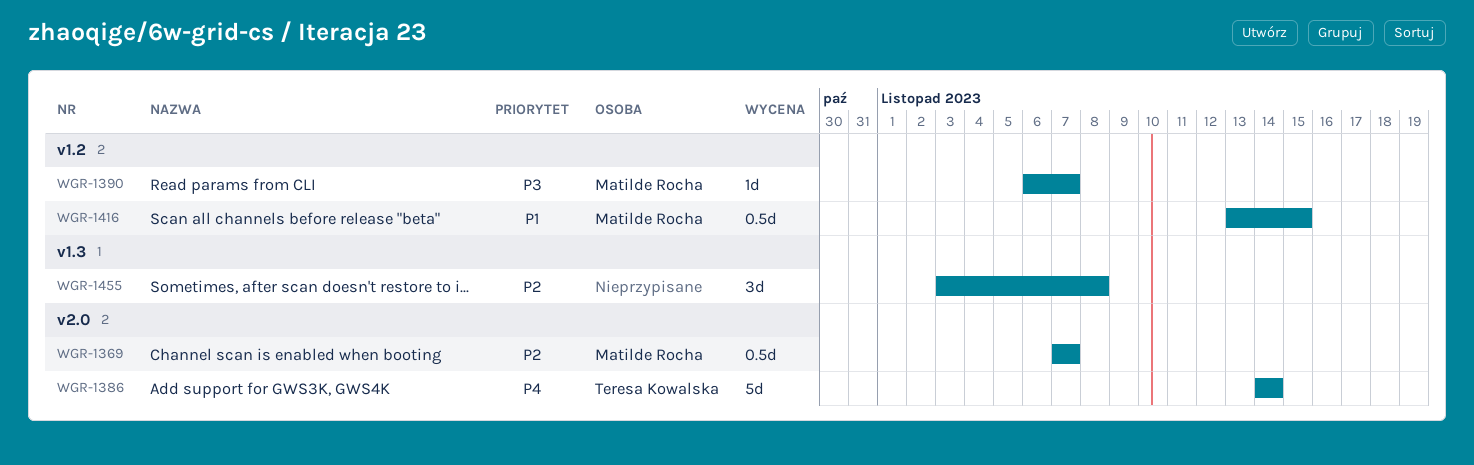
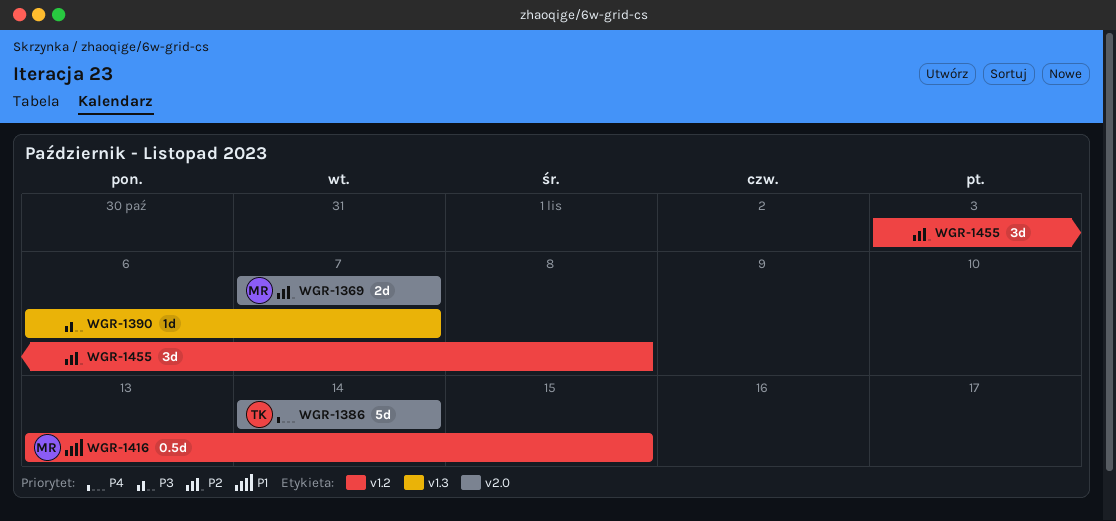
WGR-1369, estimate: 0.5d -> 2d
WGR-1390, owner: Matilde Rocha -> none
WGR-1390, label: v1.2 -> v1.3
WGR-1455, label: v1.3 -> v1.2

